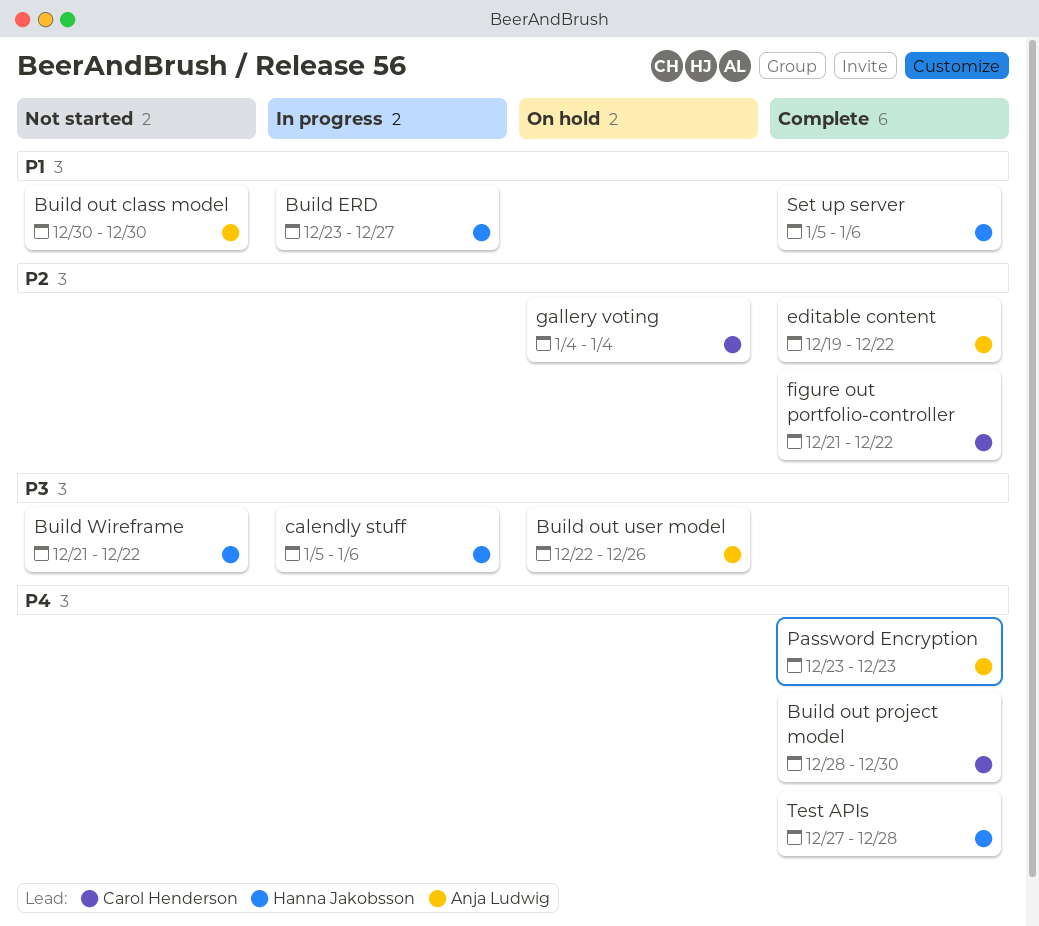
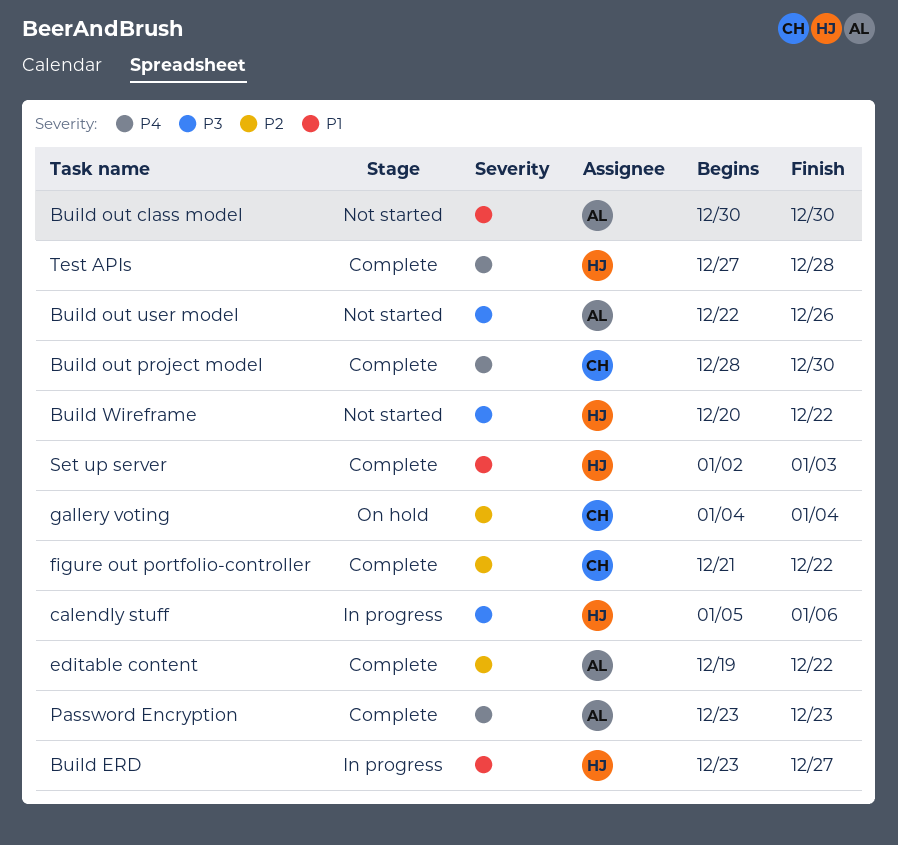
Build out user model, status: On hold -> Not started
Build Wireframe, start: Dec 21 -> Dec 20
Set up server, start: Jan 5 -> Jan 2
Set up server, due: Jan 6 -> Jan 3

